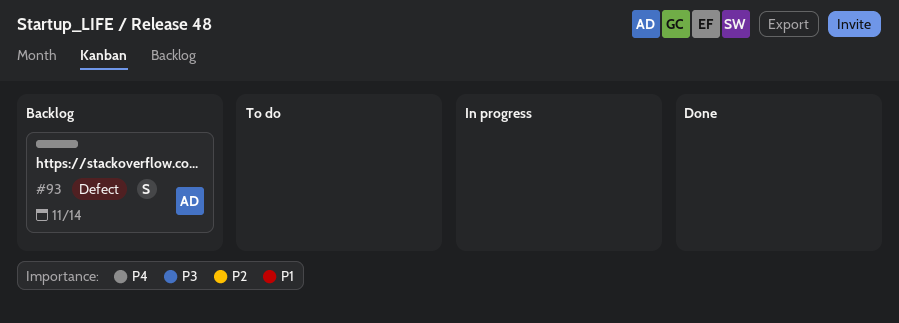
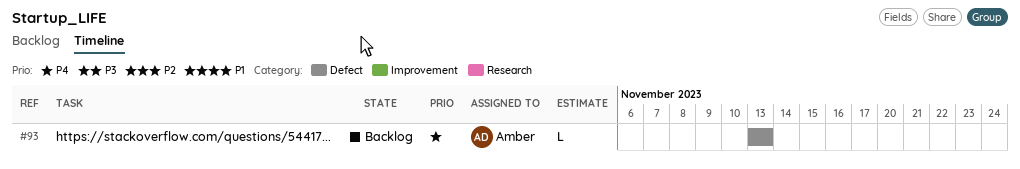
#93, estimate: S -> L
#93, due: Nov 14 -> Nov 13

